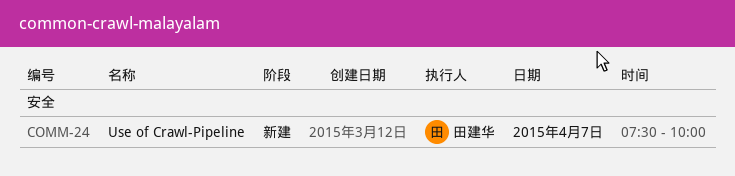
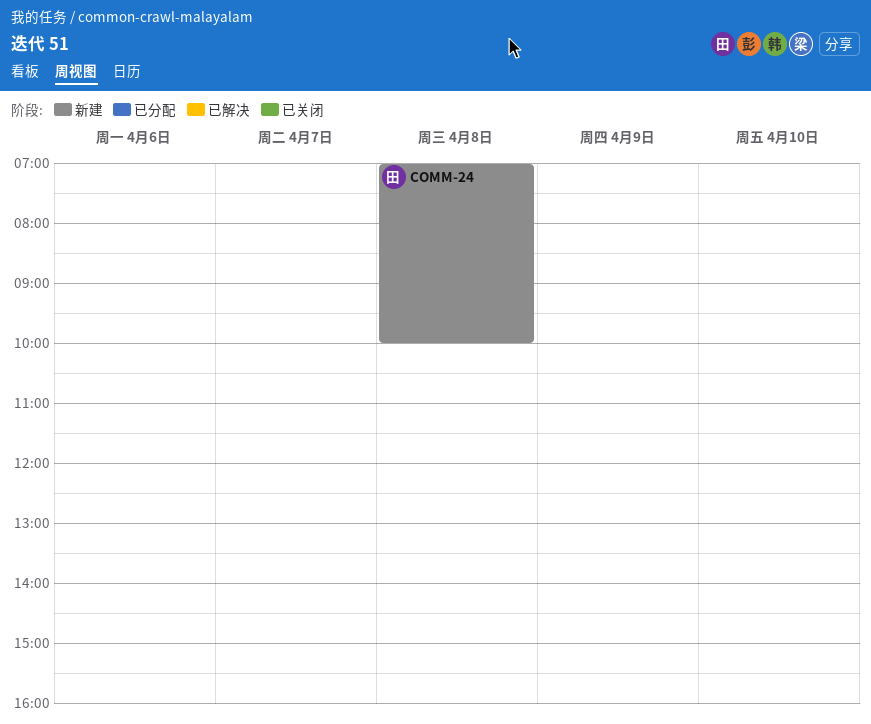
COMM-24, day: Apr 7 -> Apr 8
COMM-24, begins: 07:30 -> 07:00

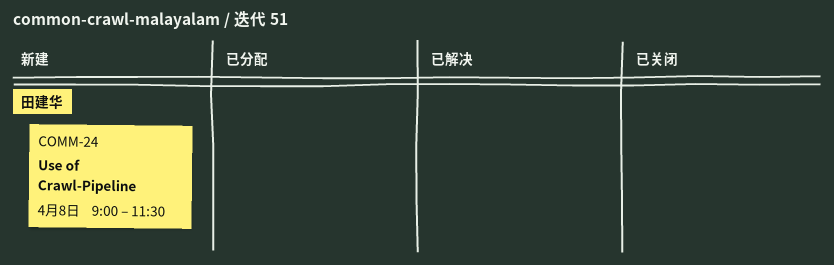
COMM-24, begins: 07:00 -> 09:00
COMM-24, ends: 10:00 -> 11:30

